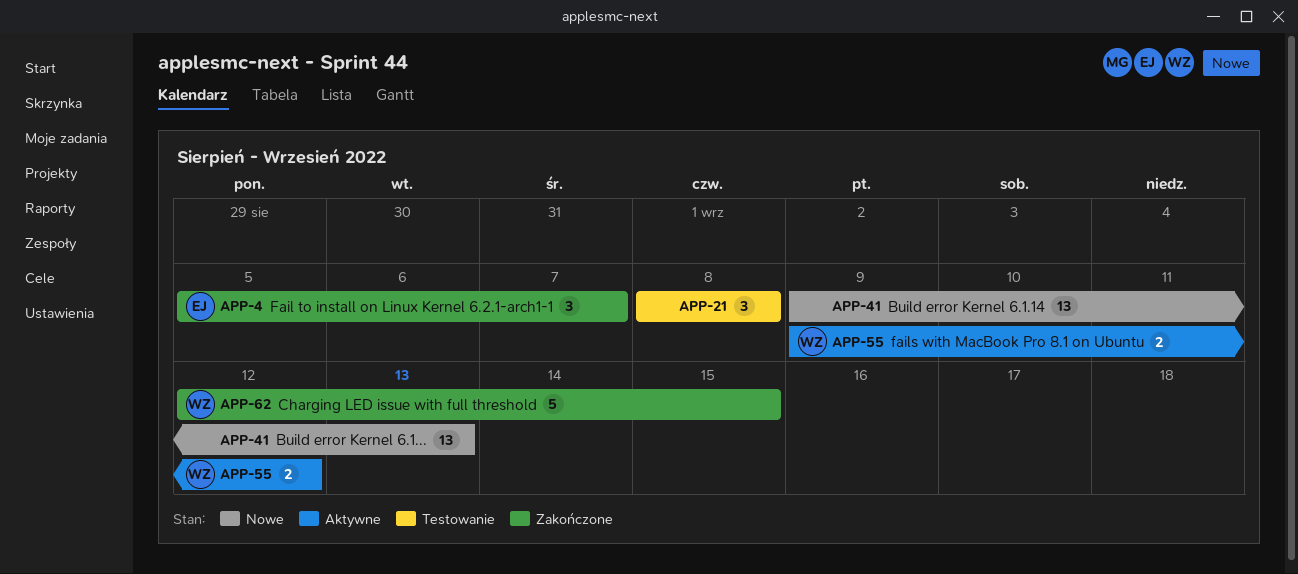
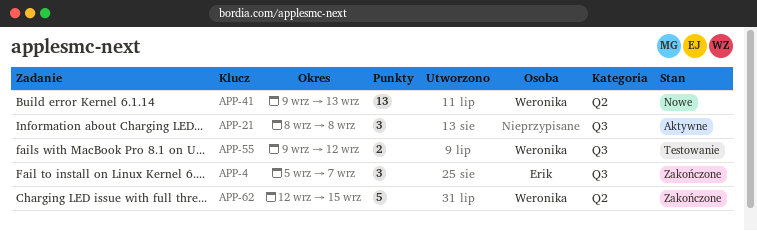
APP-21, status: Testowanie -> Aktywne
APP-41, owner: none -> Weronika
APP-55, status: Aktywne -> Testowanie

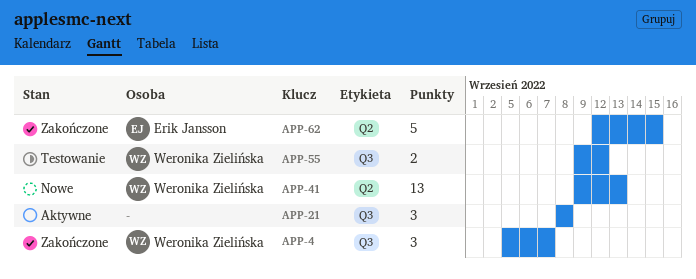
APP-4, owner: Erik Jansson -> Weronika Zielińska
APP-62, owner: Weronika Zielińska -> Erik Jansson

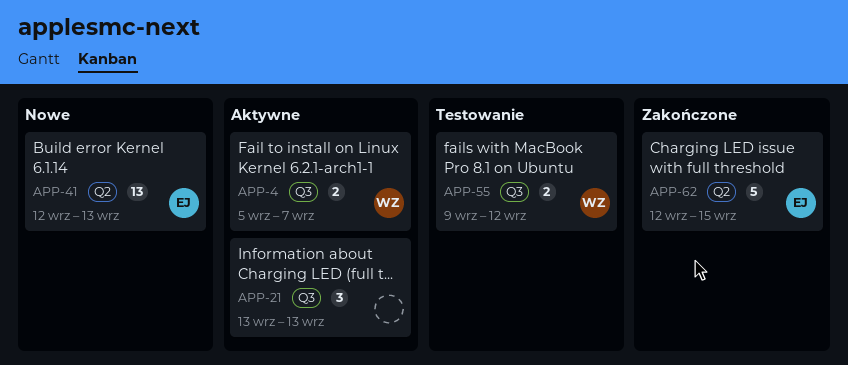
APP-4, status: Zakończone -> Aktywne
APP-4, estimate: 3 -> 2
APP-21, start: Sep 8 -> Sep 13
APP-21, due: Sep 8 -> Sep 13
APP-41, owner: Weronika Zielińska -> Erik Jansson
APP-41, start: Sep 9 -> Sep 12

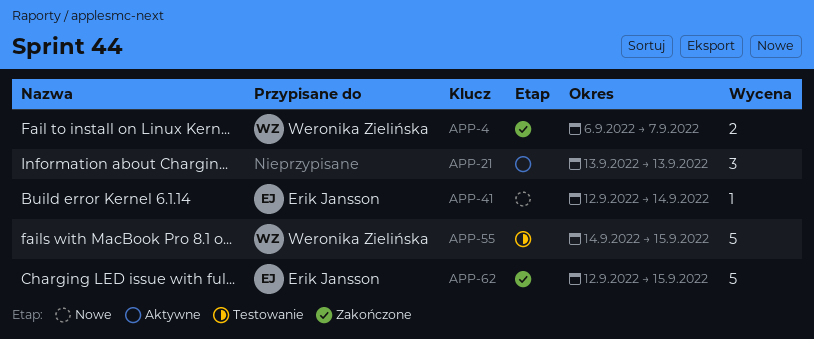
APP-4, status: Aktywne -> Zakończone
APP-4, start: Sep 5 -> Sep 6
APP-41, estimate: 13 -> 1
APP-41, due: Sep 13 -> Sep 14
APP-55, estimate: 2 -> 5
APP-55, start: Sep 9 -> Sep 14
APP-55, due: Sep 12 -> Sep 15

